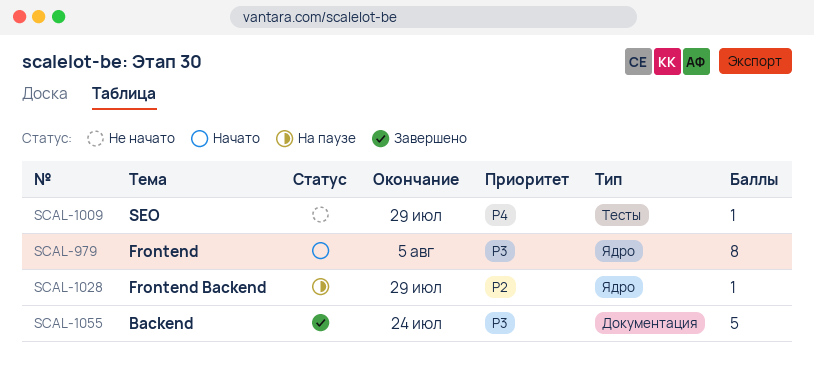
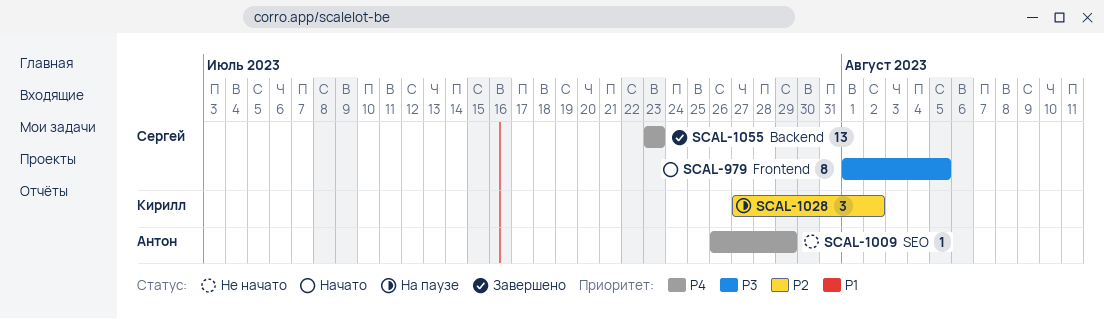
SCAL-1028, estimate: 1 -> 3
SCAL-1028, due: Jul 29 -> Aug 2
SCAL-1055, priority: P3 -> P4
SCAL-1055, estimate: 5 -> 13
SCAL-1055, due: Jul 24 -> Jul 23

